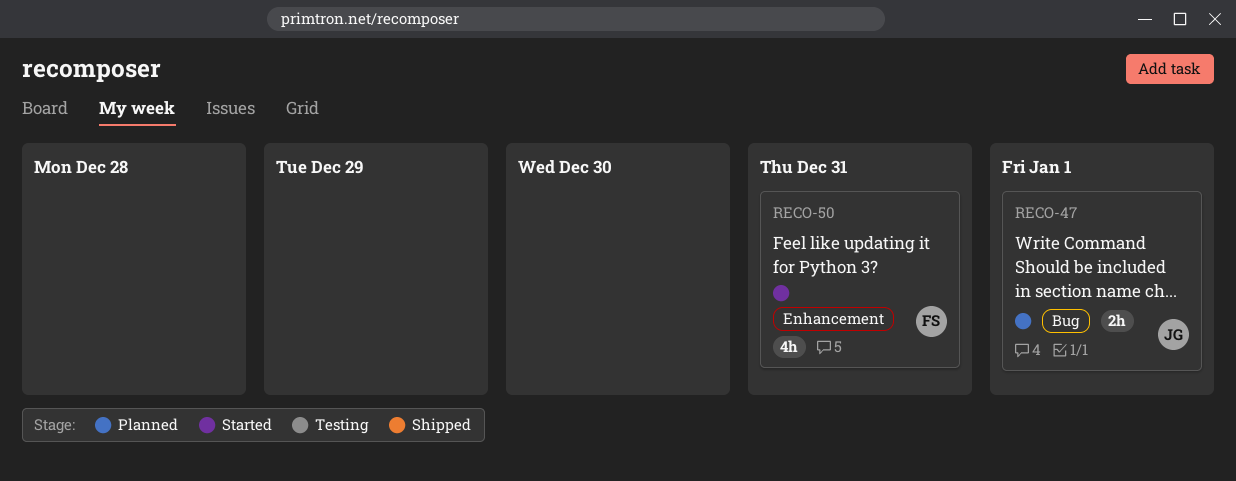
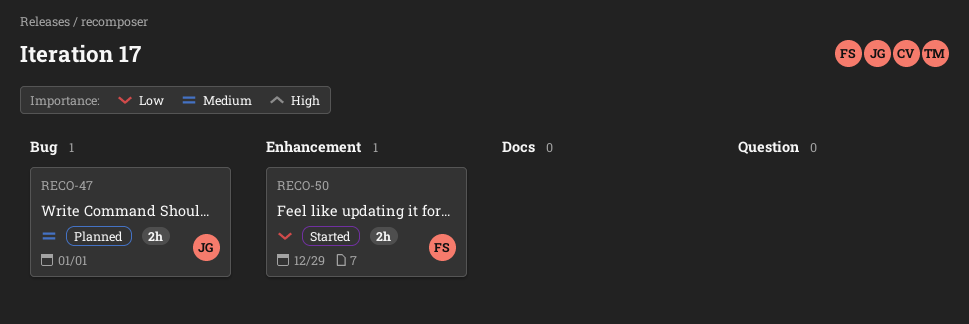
RECO-50, estimate: 4h -> 2h
RECO-50, due: Dec 31 -> Dec 29

